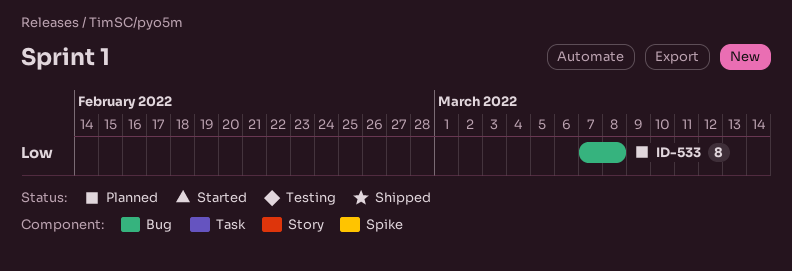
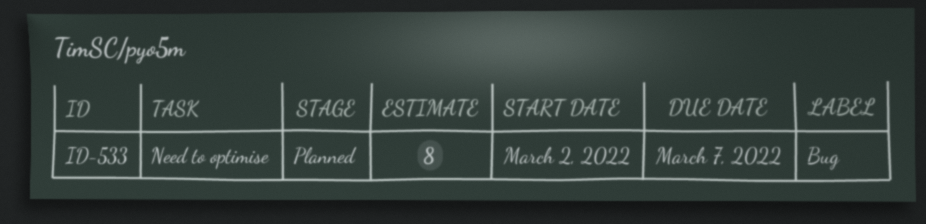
ID-533, start: Mar 7 -> Mar 2
ID-533, due: Mar 8 -> Mar 7

